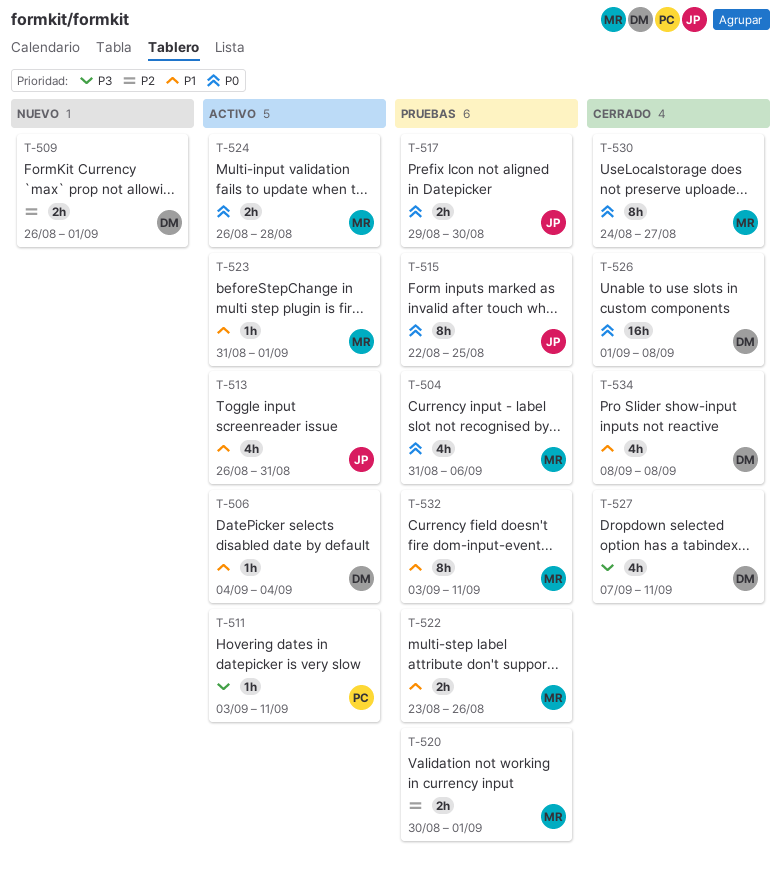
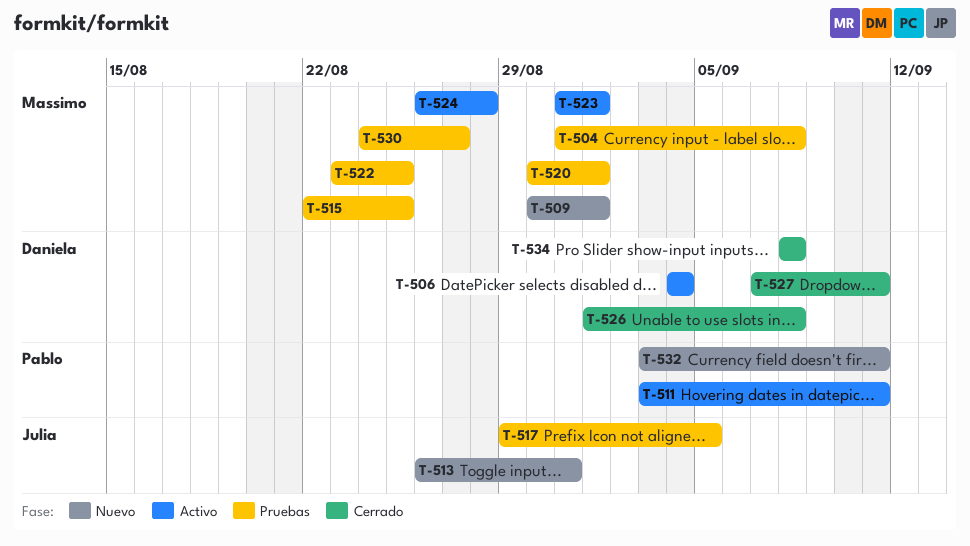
T-504, due: Sep 6 -> Sep 8
T-509, owner: Daniela -> Massimo
T-509, start: Aug 26 -> Aug 30
T-513, status: Activo -> Nuevo
T-515, owner: Julia -> Massimo
T-517, due: Aug 30 -> Sep 5
T-522, due: Aug 26 -> Aug 25
T-530, status: Cerrado -> Pruebas
T-532, status: Pruebas -> Nuevo
T-532, owner: Massimo -> Pablo

